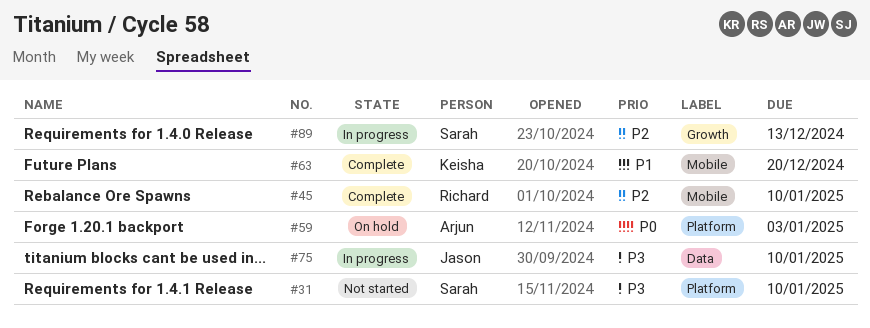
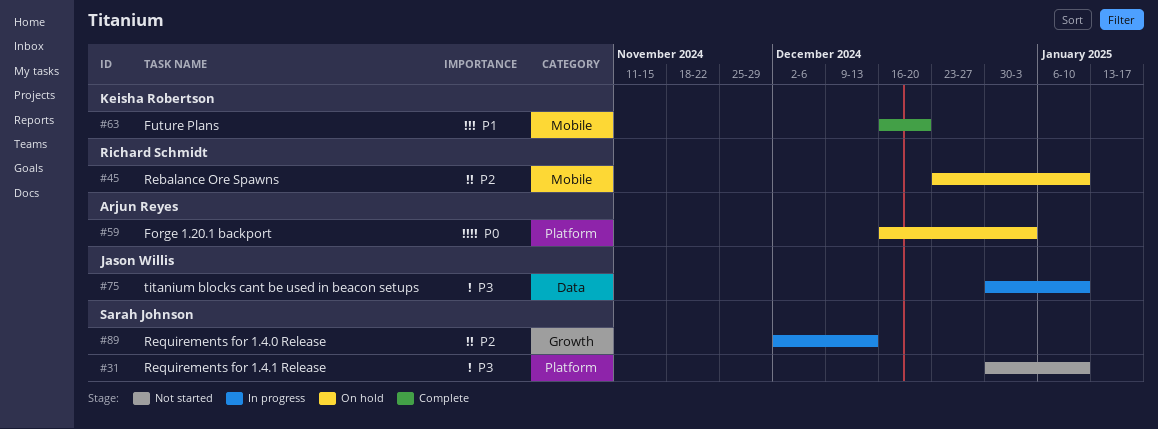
#45, status: Complete -> On hold

